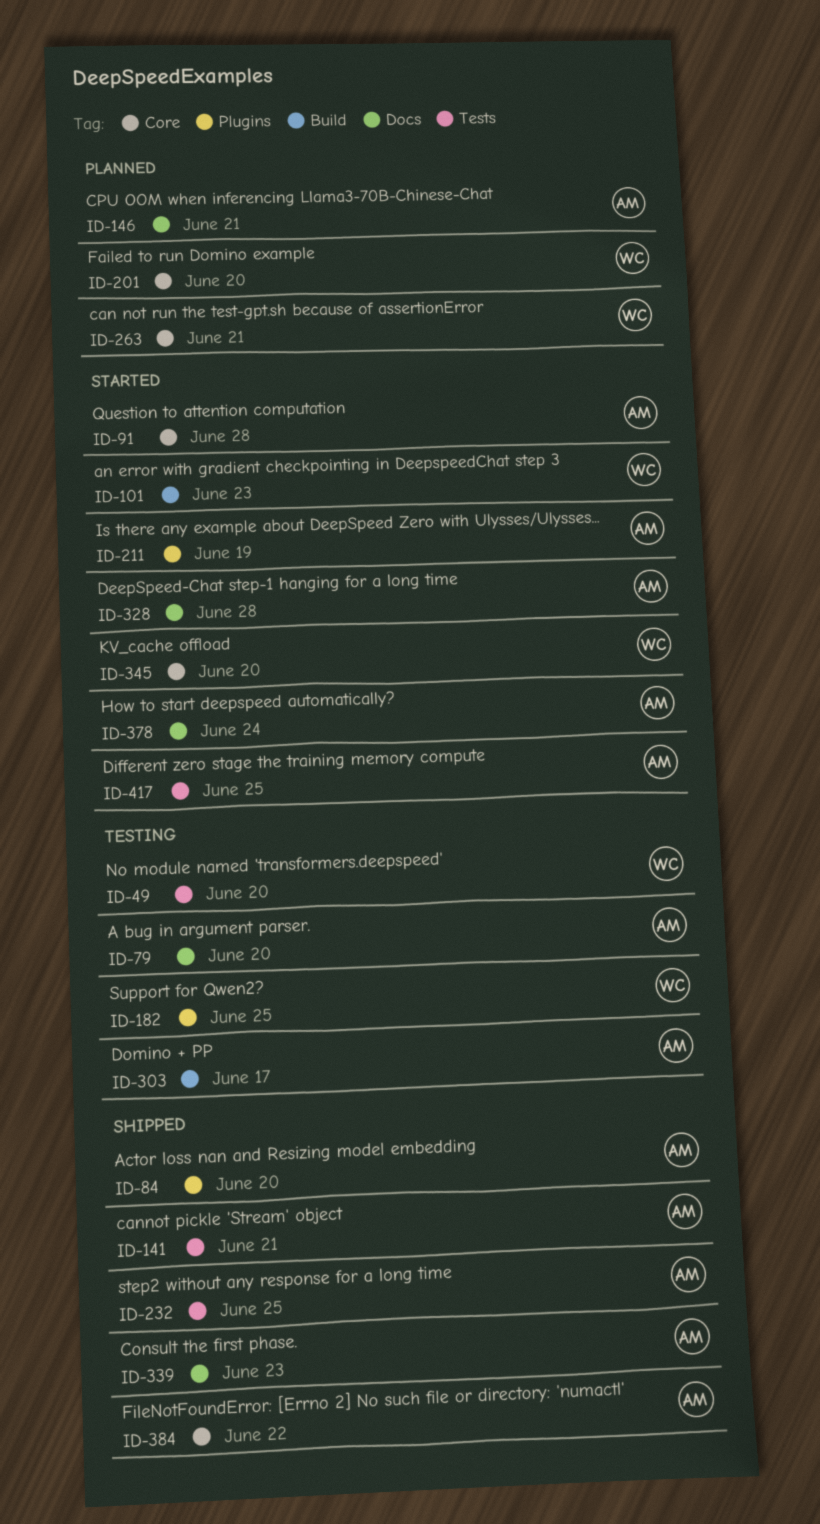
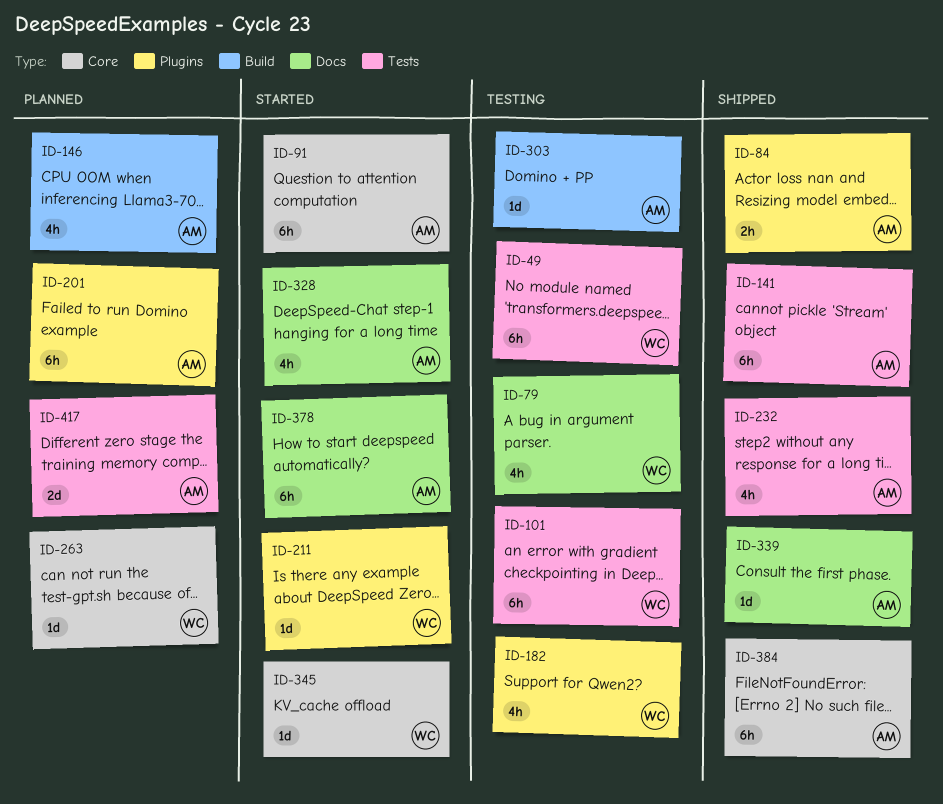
ID-79, owner: AM -> WC
ID-101, status: Started -> Testing
ID-101, label: Build -> Tests
ID-146, label: Docs -> Build
ID-201, owner: WC -> AM
ID-201, label: Core -> Plugins
ID-211, owner: AM -> WC
ID-417, status: Started -> Planned

